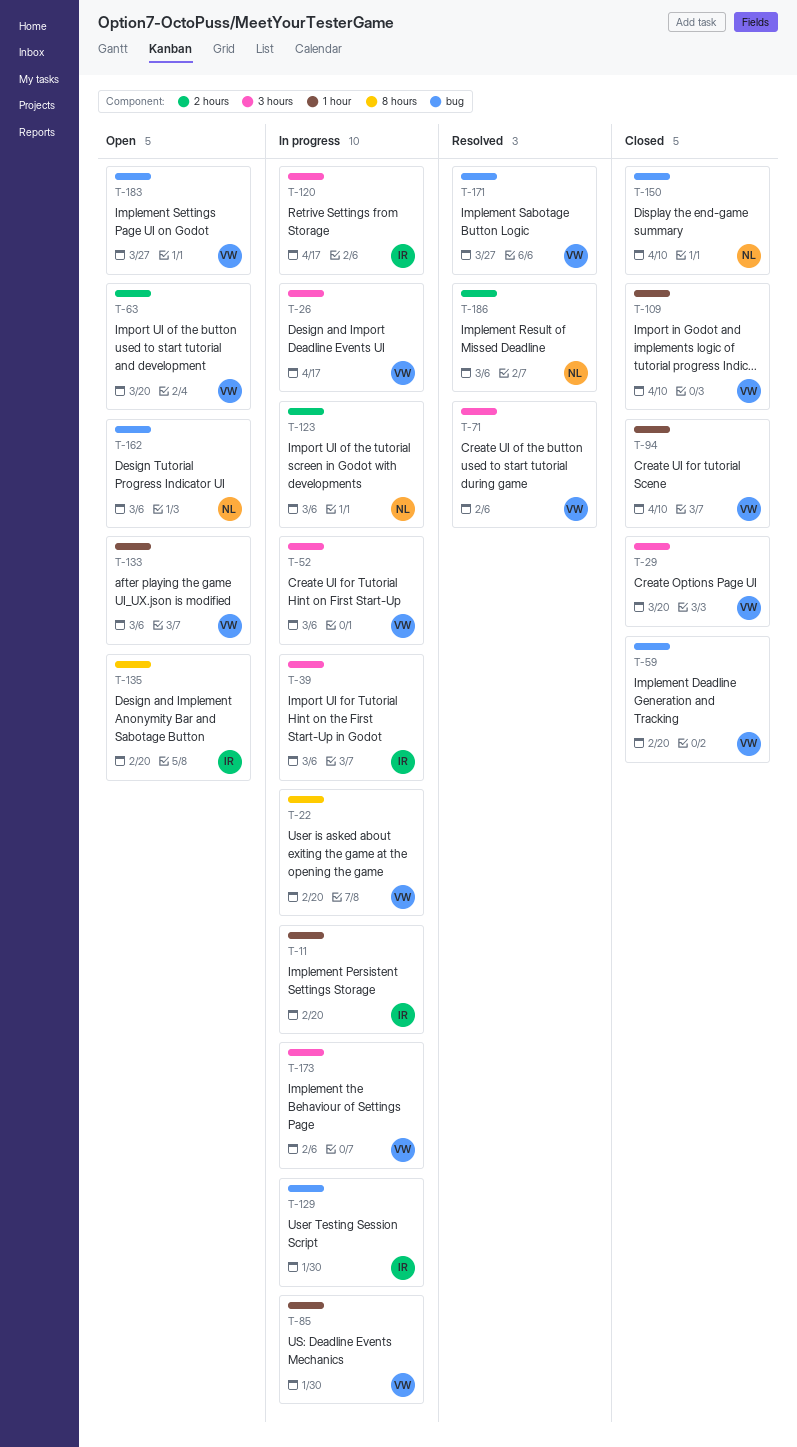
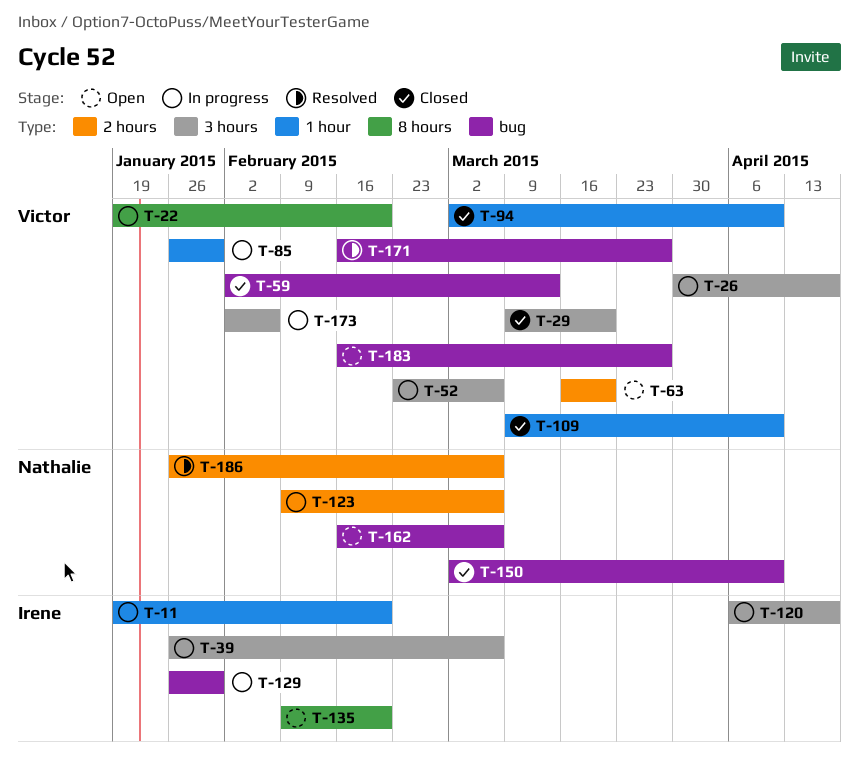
T-59, due: Feb 20 -> Mar 13
T-71: present -> none
T-133: present -> none

